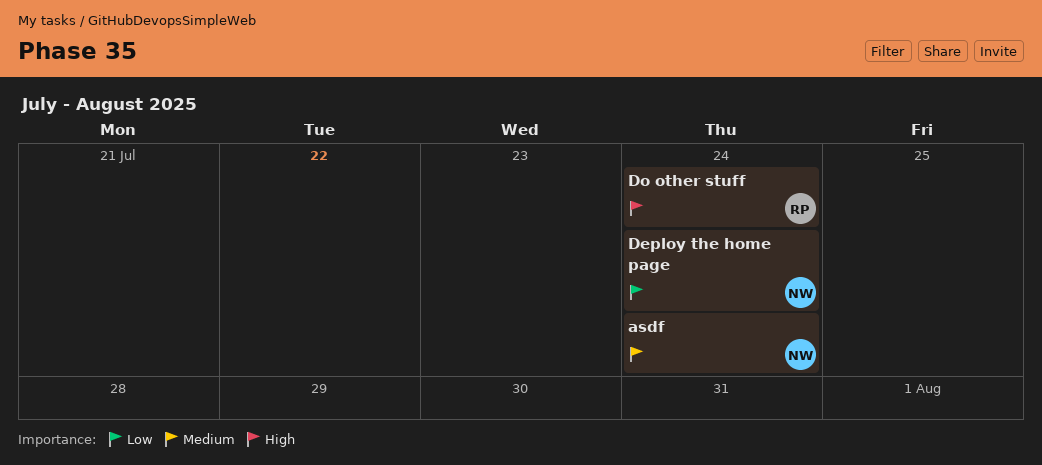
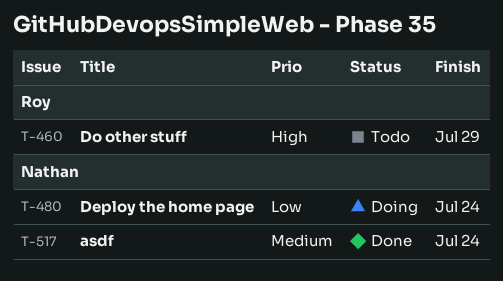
Do other stuff, due: Jul 24 -> Jul 29

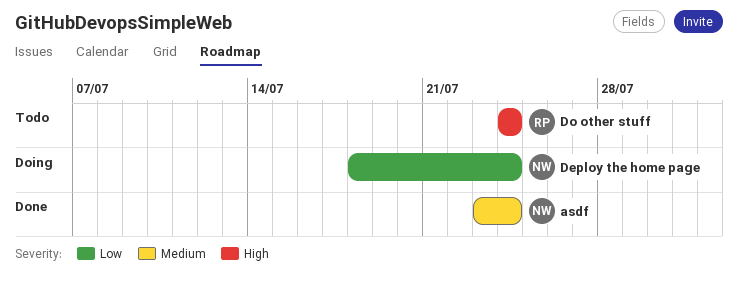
Do other stuff, due: Jul 29 -> Jul 24

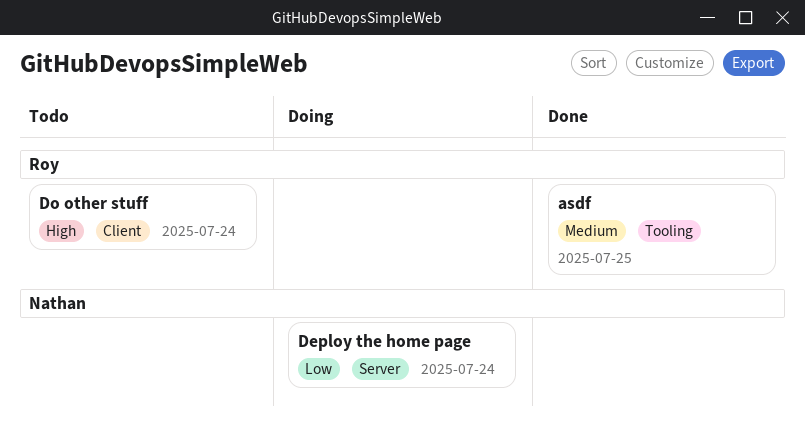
asdf, owner: Nathan -> Roy
asdf, due: Jul 24 -> Jul 25

